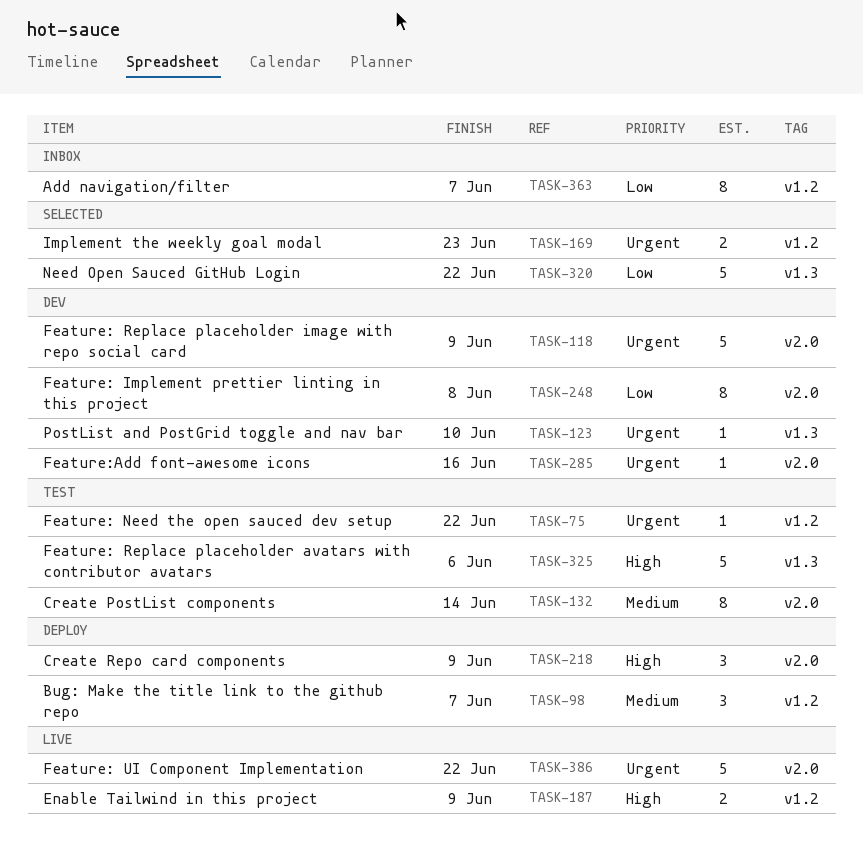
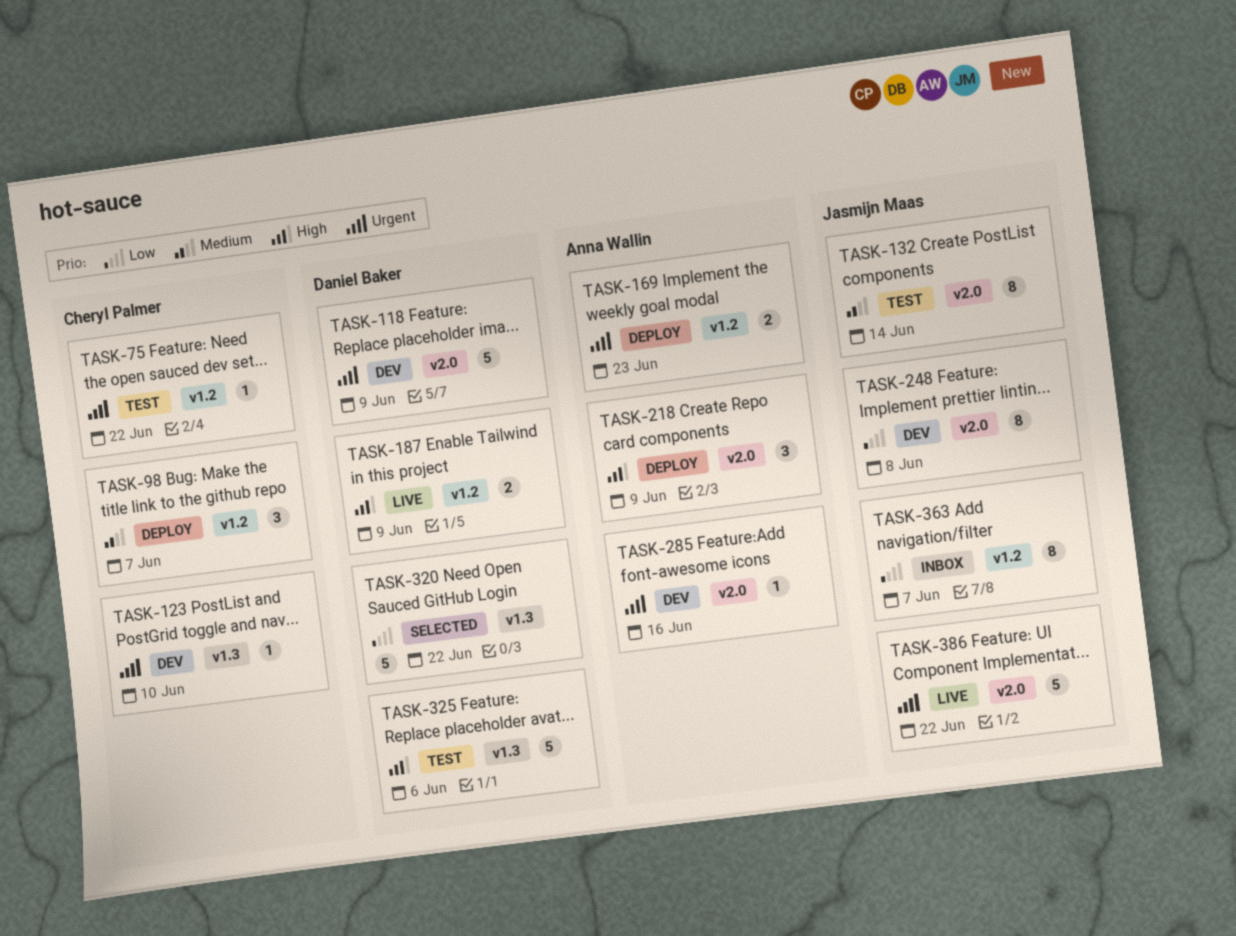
TASK-169, status: Selected -> Deploy

